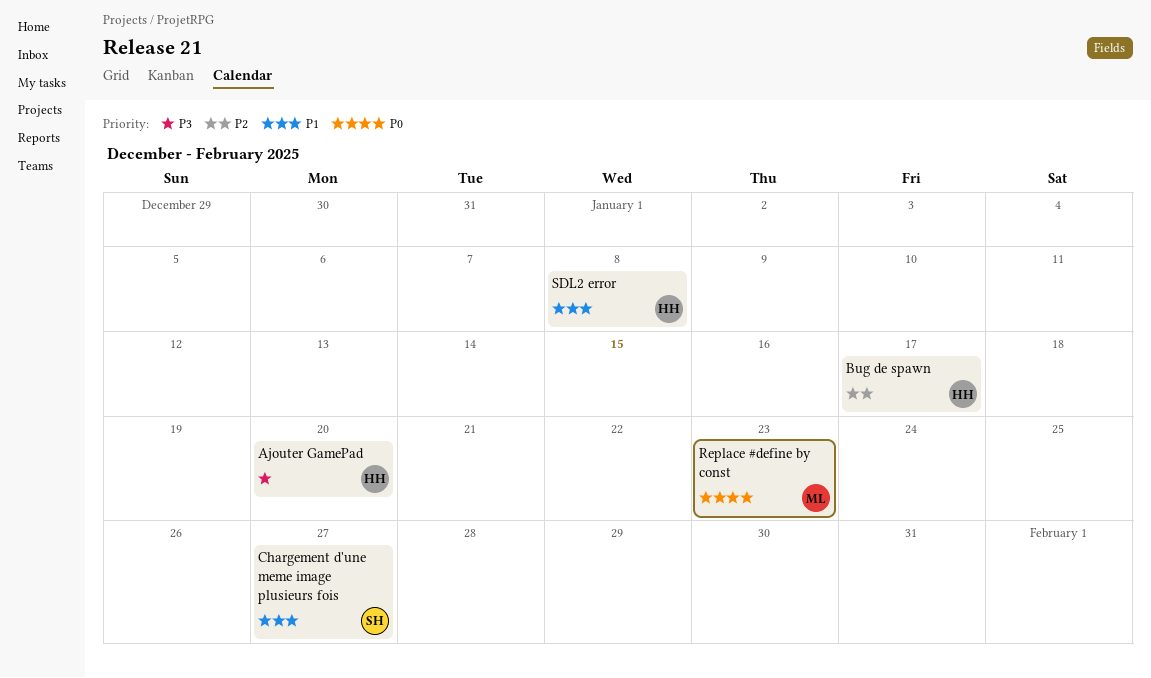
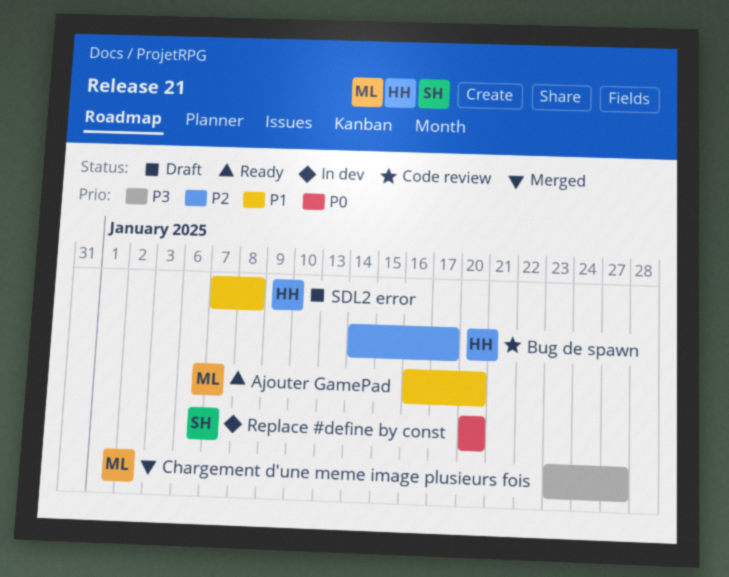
Ajouter GamePad, owner: HH -> ML
Ajouter GamePad, priority: P3 -> P1
Chargement d'une meme image plusieurs fois, owner: SH -> ML
Chargement d'une meme image plusieurs fois, priority: P1 -> P3
Replace #define by const, owner: ML -> SH
Replace #define by const, due: Jan 23 -> Jan 20

